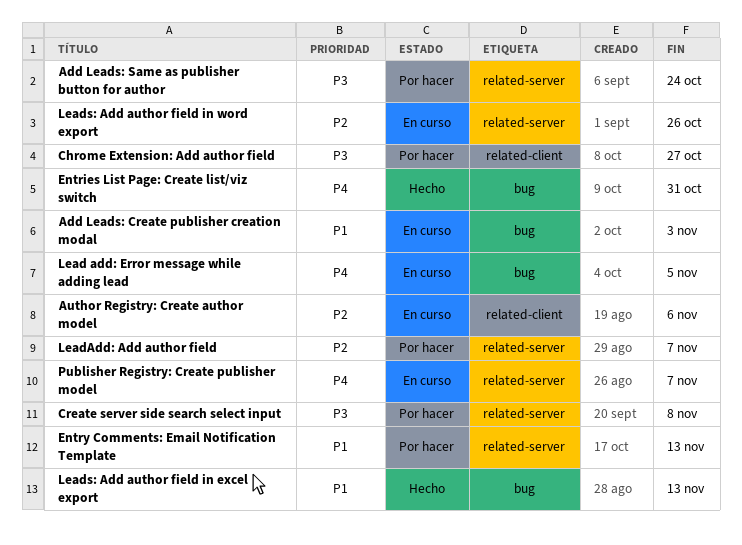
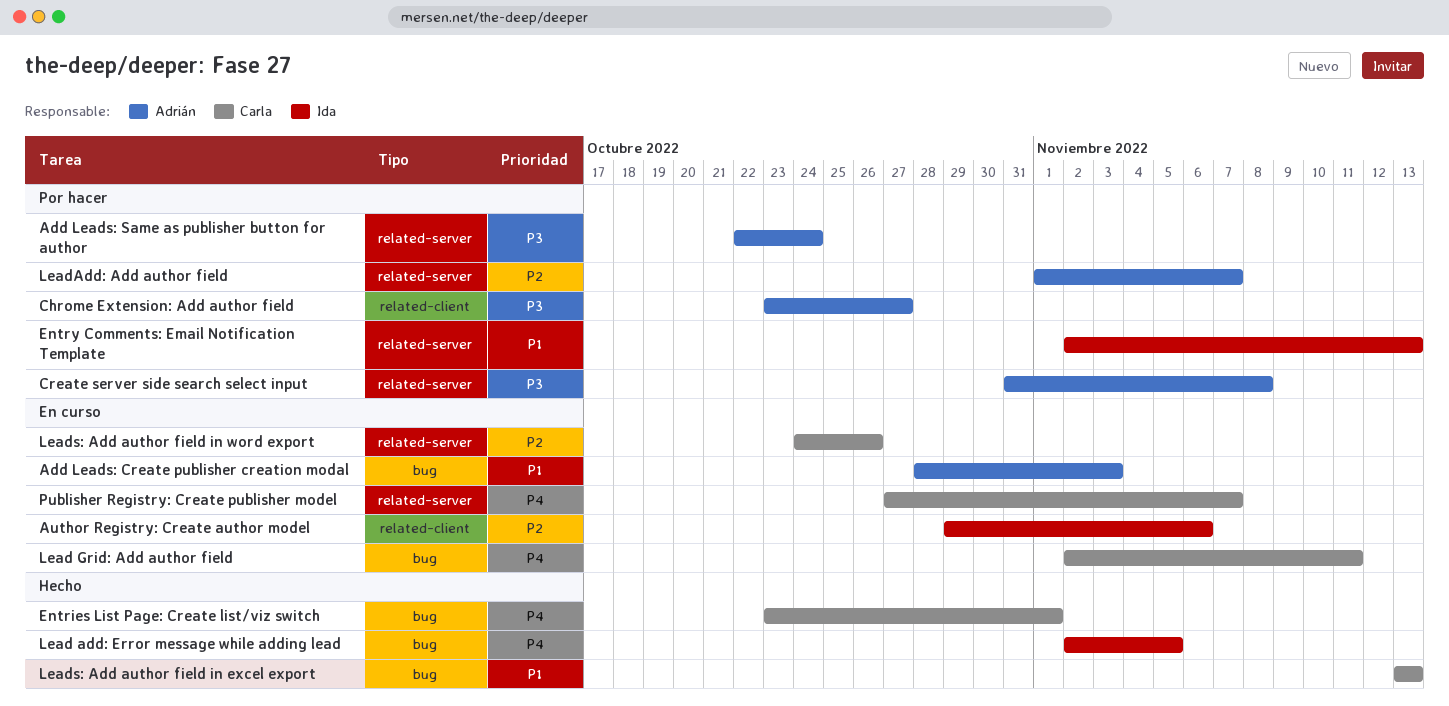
Entries List Page: Create list/viz switch, due: Oct 31 -> Nov 1
Lead add: Error message while adding lead, status: En curso -> Hecho
Lead Grid: Add author field: none -> present

